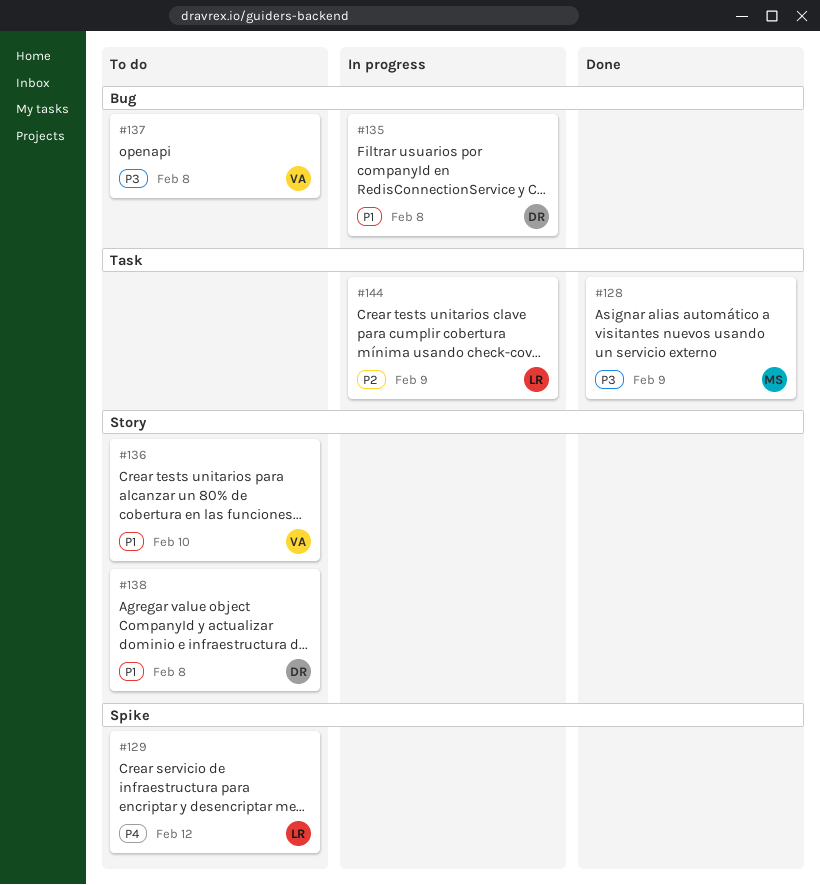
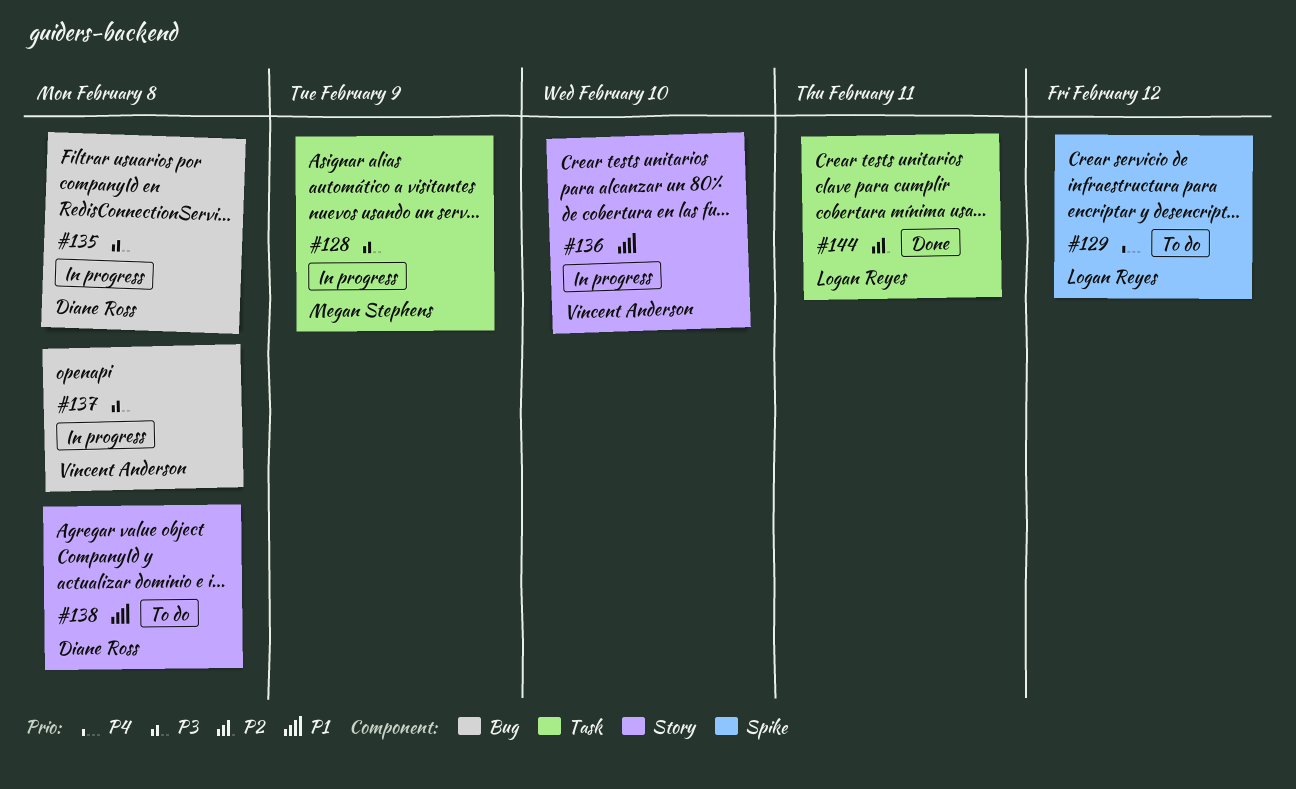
#128, status: Done -> In progress
#135, priority: P1 -> P3
#136, status: To do -> In progress
#137, status: To do -> In progress
#144, status: In progress -> Done
#144, due: Feb 9 -> Feb 11

